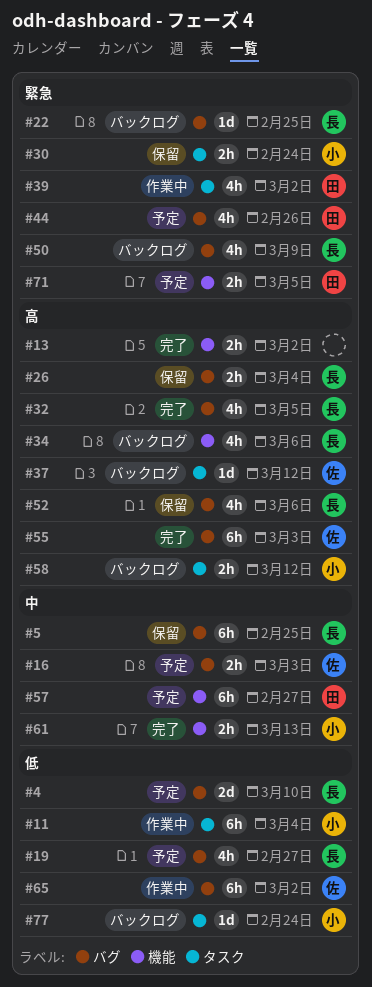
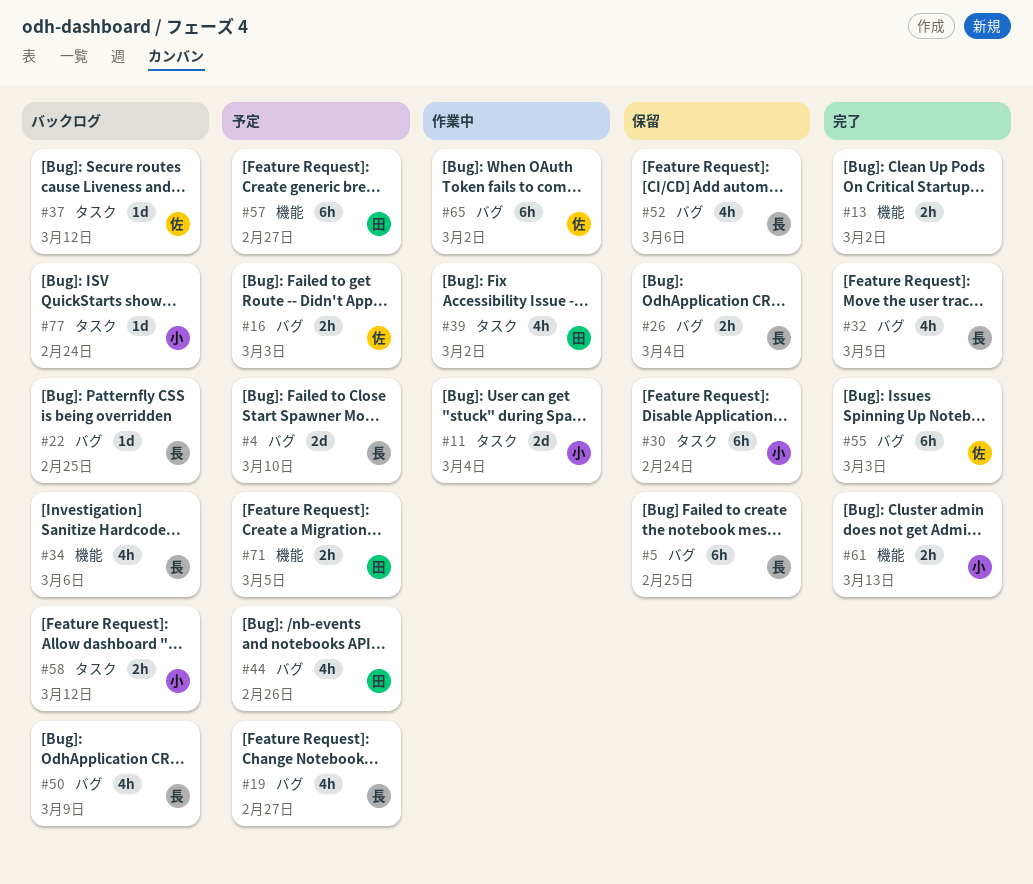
#11, estimate: 6h -> 2d
#30, estimate: 2h -> 6h

